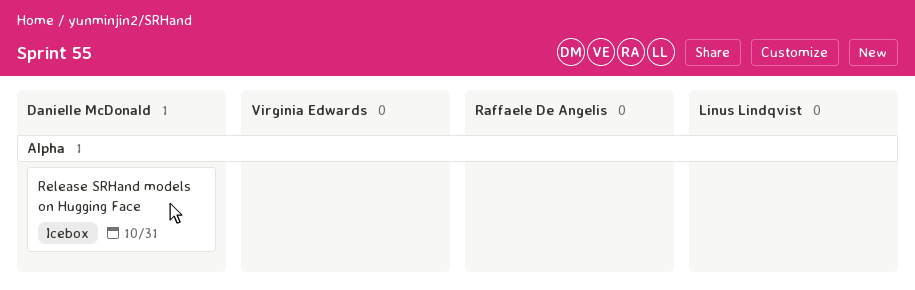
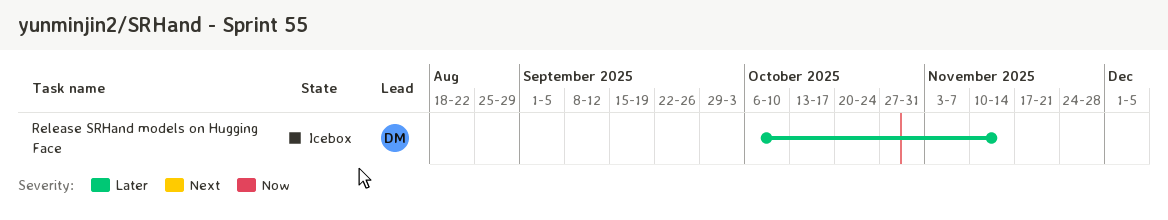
Release SRHand models on Hugging Face, due: Oct 31 -> Nov 14

